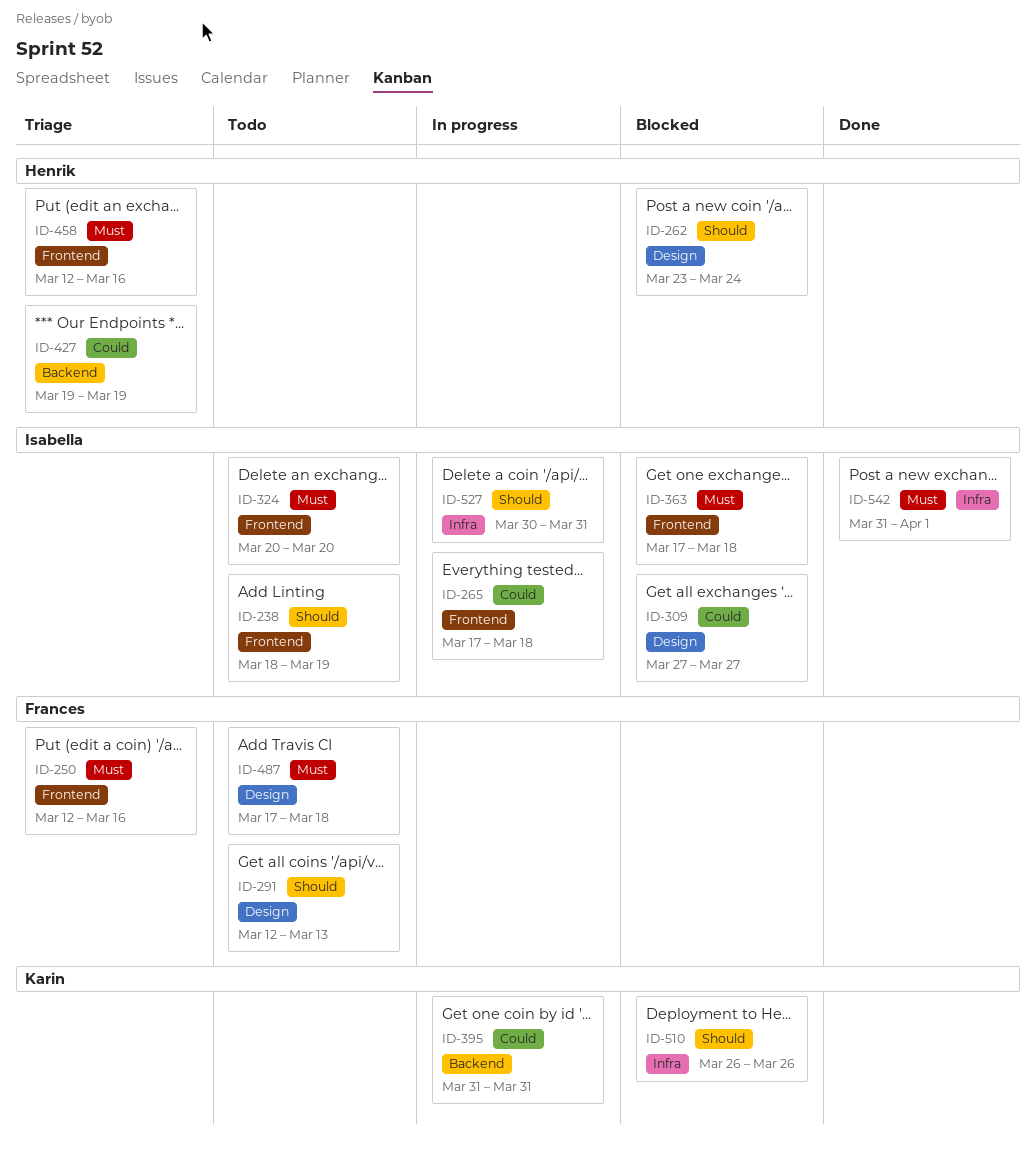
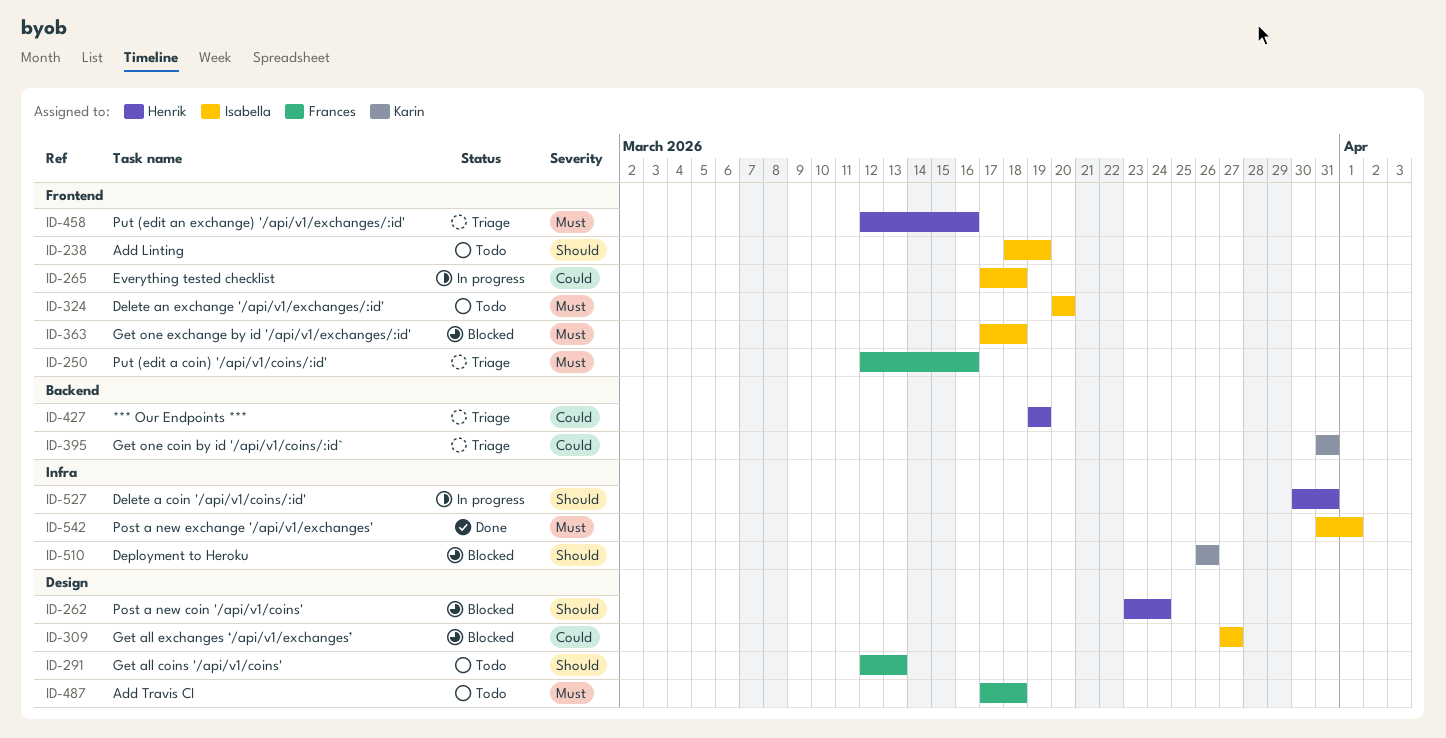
ID-395, status: In progress -> Triage
ID-527, owner: Isabella -> Henrik

